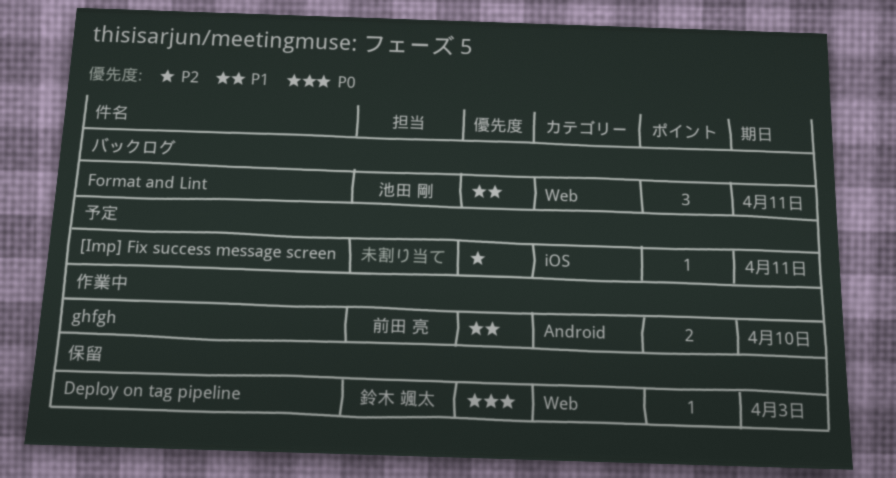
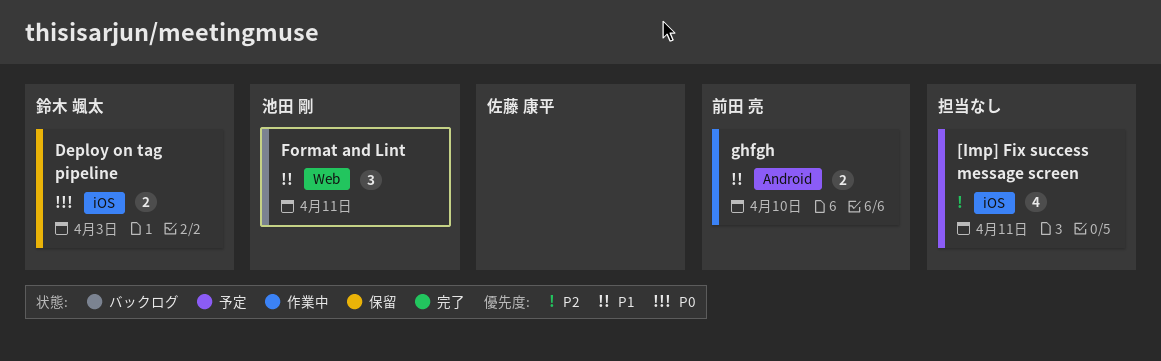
[Imp] Fix success message screen, estimate: 1 -> 4
Deploy on tag pipeline, label: Web -> iOS
Deploy on tag pipeline, estimate: 1 -> 2

